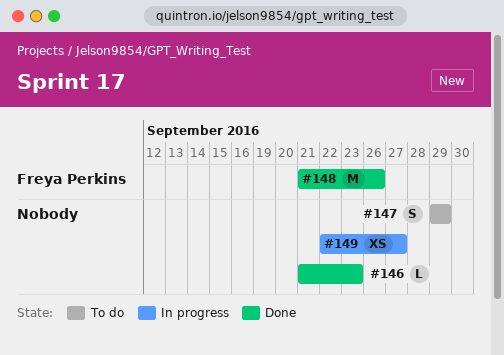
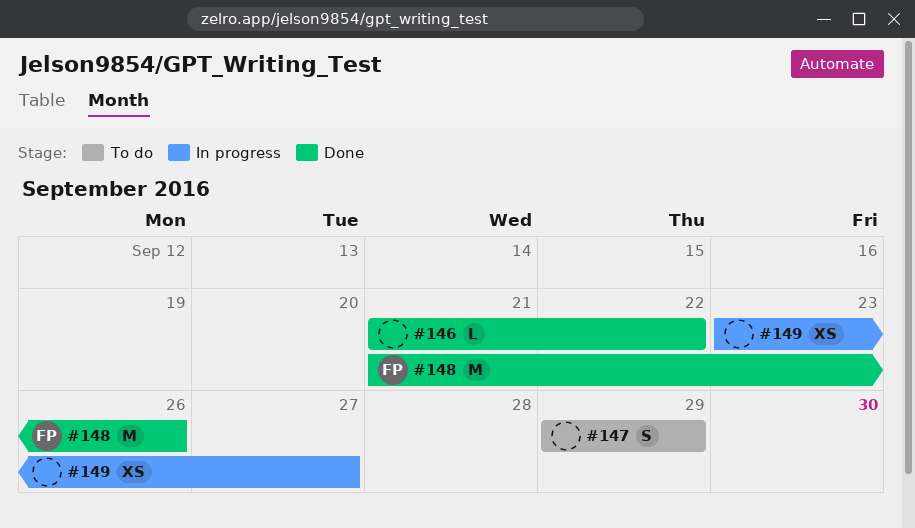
#146, due: Sep 23 -> Sep 22
#149, start: Sep 22 -> Sep 23

